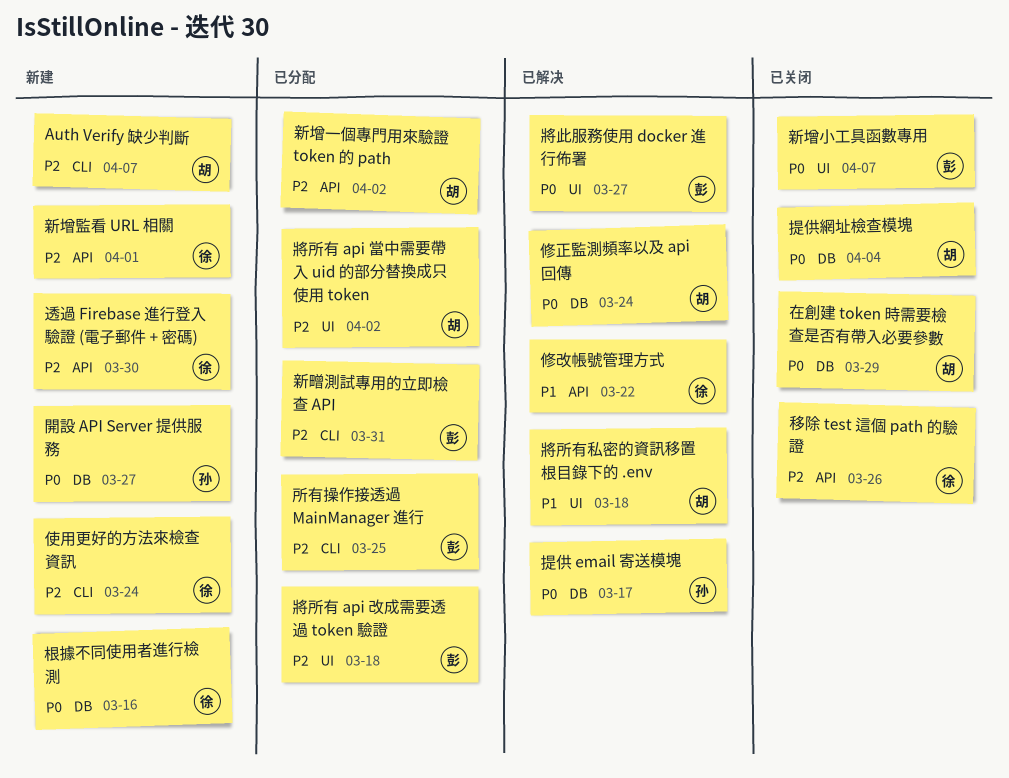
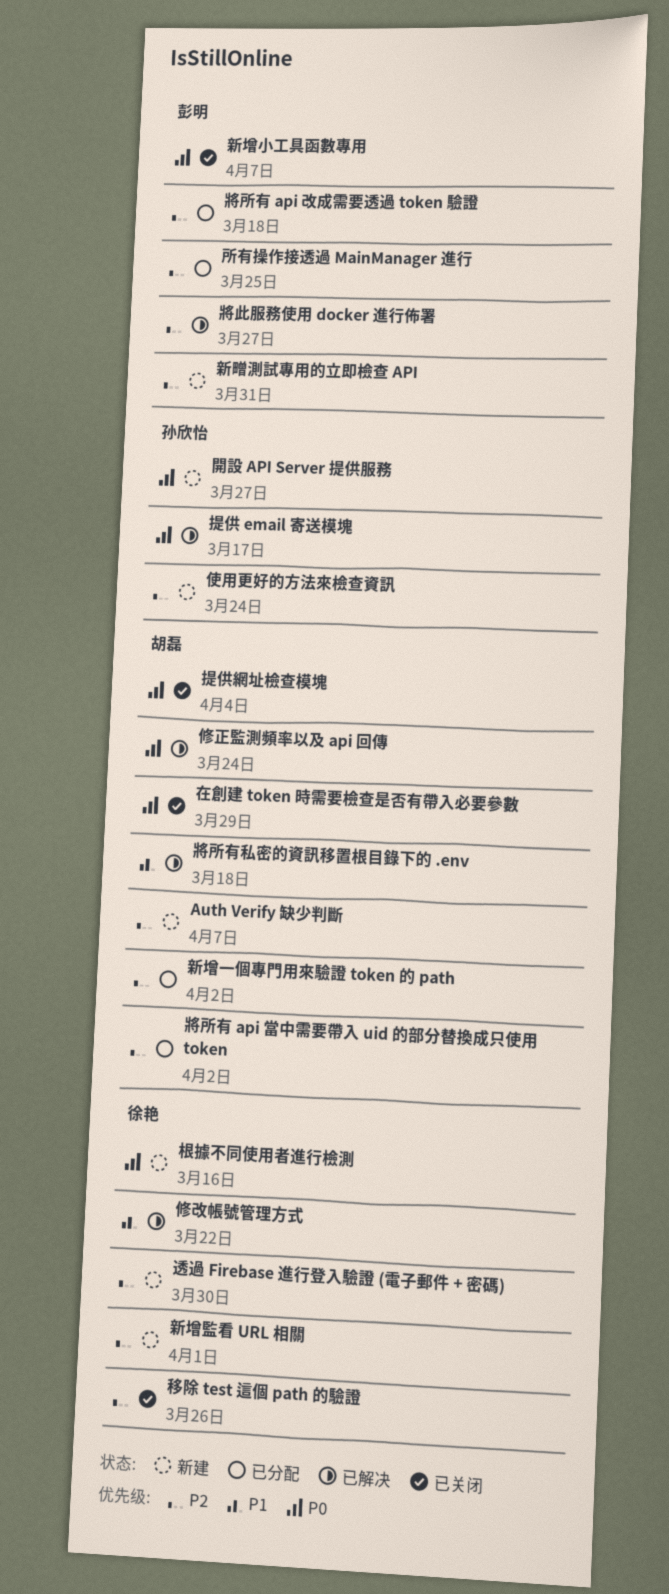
使用更好的方法來檢查資訊, owner: 徐艳 -> 孙欣怡
將此服務使用 docker 進行佈署, priority: P0 -> P2
新㽪測試專用的立即檢查 API, status: 已分配 -> 新建

